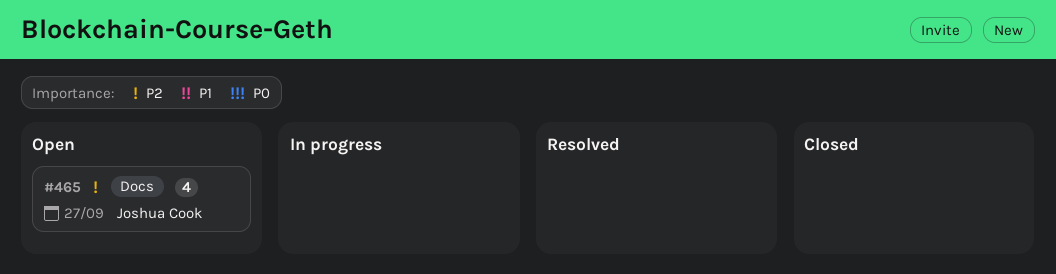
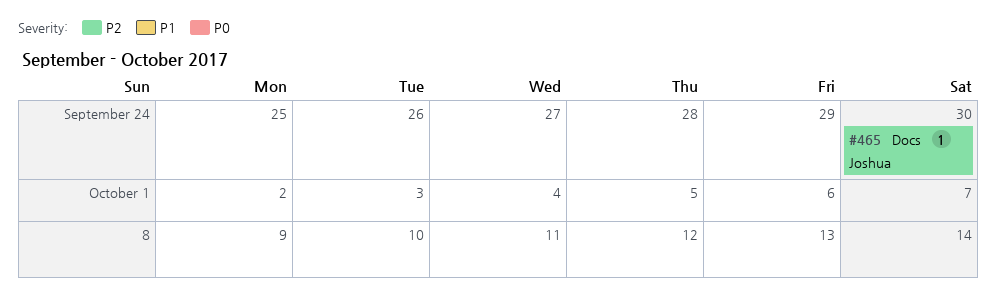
#465, estimate: 4 -> 1
#465, due: Sep 27 -> Sep 30

